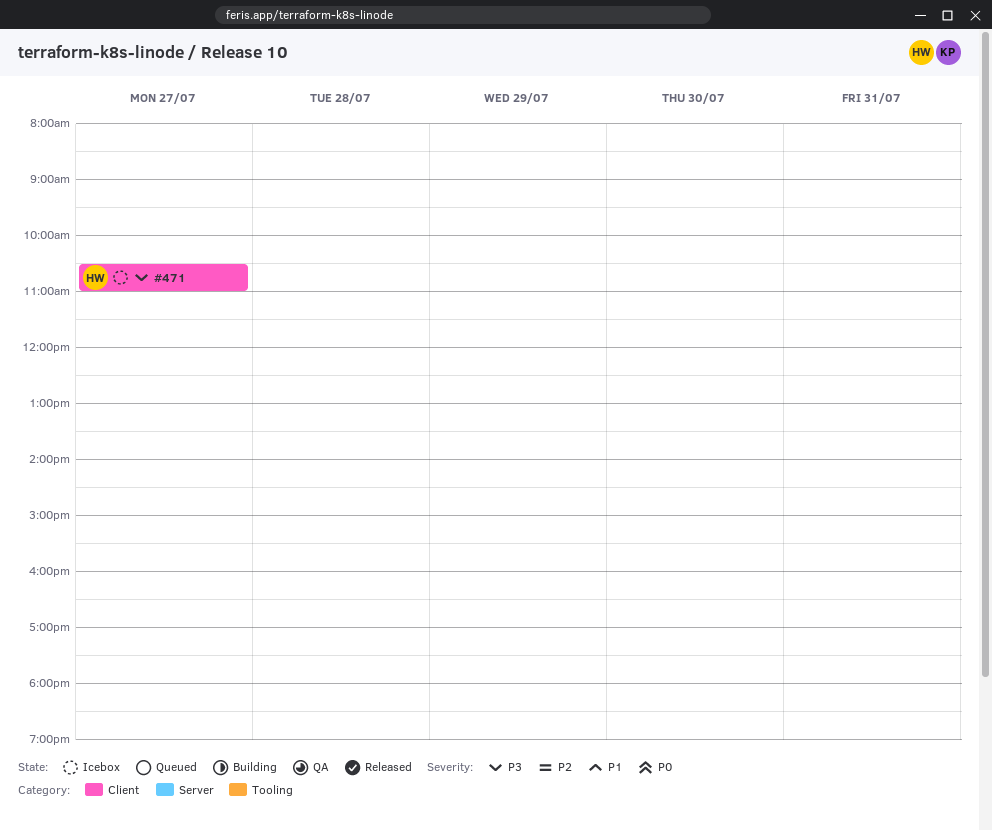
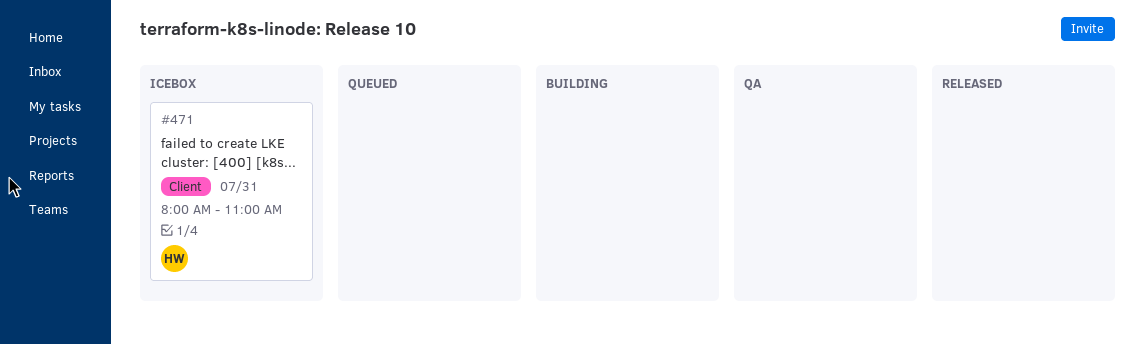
#471, day: Jul 27 -> Jul 31
#471, begins: 10:30 -> 08:00

